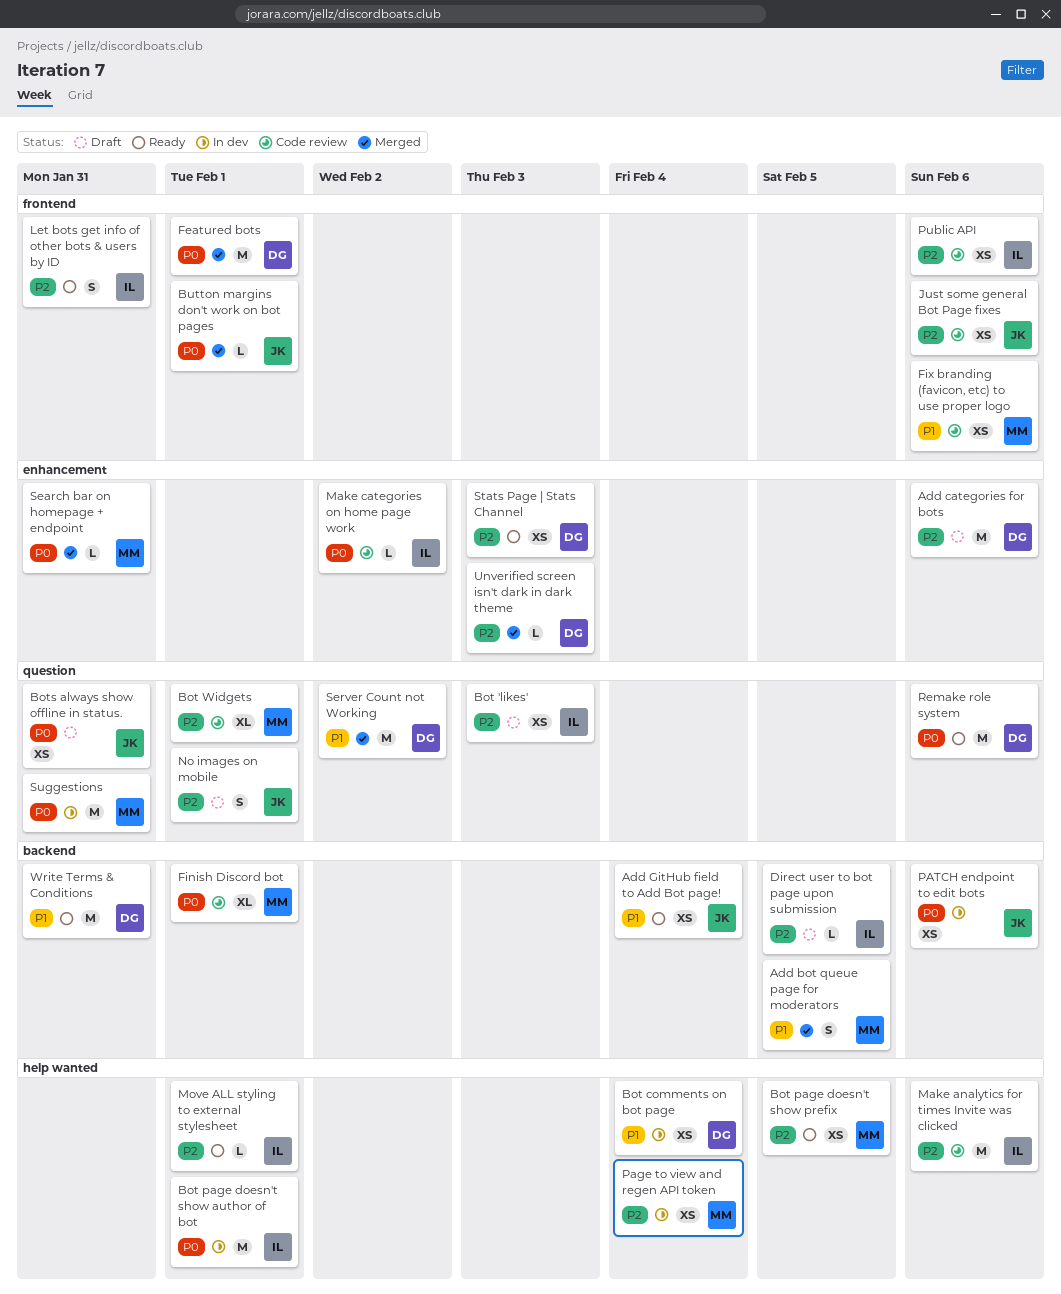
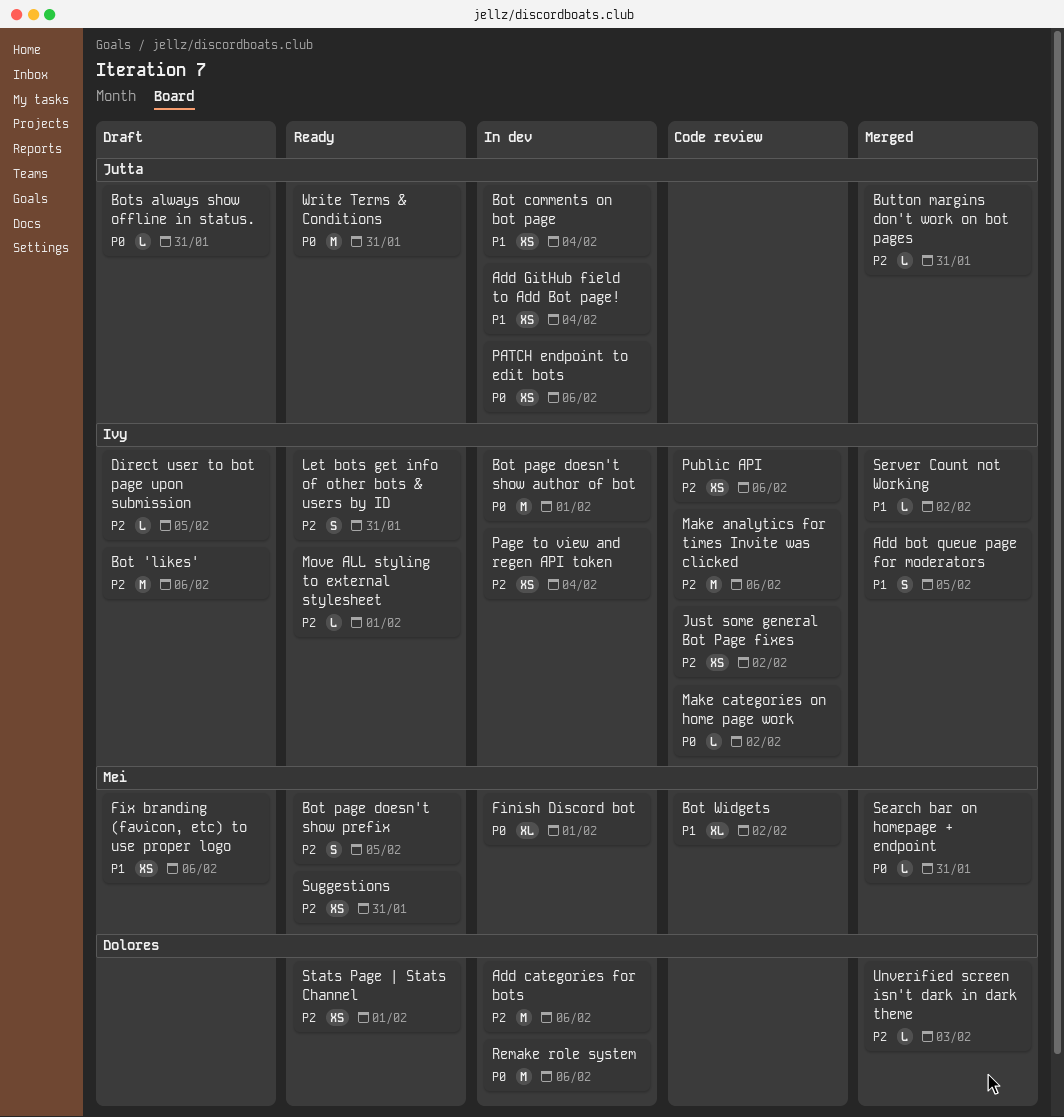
Add bot queue page for moderators, owner: Mei -> Ivy
Add categories for bots, status: Draft -> In dev
Add GitHub field to Add Bot page!, status: Ready -> In dev
Bot 'likes', estimate: XS -> M
Bot 'likes', due: Feb 3 -> Feb 6
Bot comments on bot page, owner: Dolores -> Jutta
Bot page doesn't show prefix, estimate: XS -> S
Bot Widgets, priority: P2 -> P1
Bot Widgets, due: Feb 1 -> Feb 2
Bots always show offline in status., estimate: XS -> L
Button margins don't work on bot pages, priority: P0 -> P2
Button margins don't work on bot pages, due: Feb 1 -> Jan 31
Featured bots: present -> none
Finish Discord bot, status: Code review -> In dev
Fix branding (favicon, etc) to use proper logo, status: Code review -> Draft
Just some general Bot Page fixes, owner: Jutta -> Ivy
Just some general Bot Page fixes, due: Feb 6 -> Feb 2
No images on mobile: present -> none
Page to view and regen API token, owner: Mei -> Ivy
Remake role system, status: Ready -> In dev
Server Count not Working, owner: Dolores -> Ivy
Server Count not Working, estimate: M -> L
Stats Page | Stats Channel, due: Feb 3 -> Feb 1
Suggestions, status: In dev -> Ready
Suggestions, priority: P0 -> P2
Suggestions, estimate: M -> XS
Write Terms & Conditions, owner: Dolores -> Jutta
Write Terms & Conditions, priority: P1 -> P0

